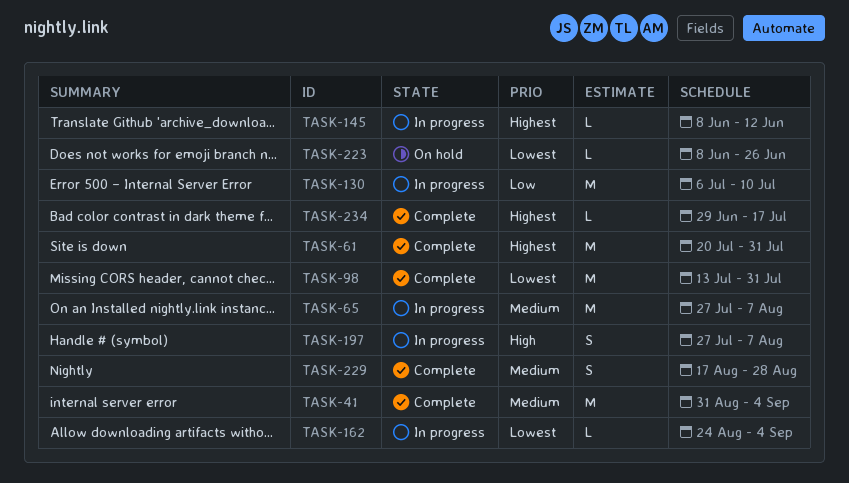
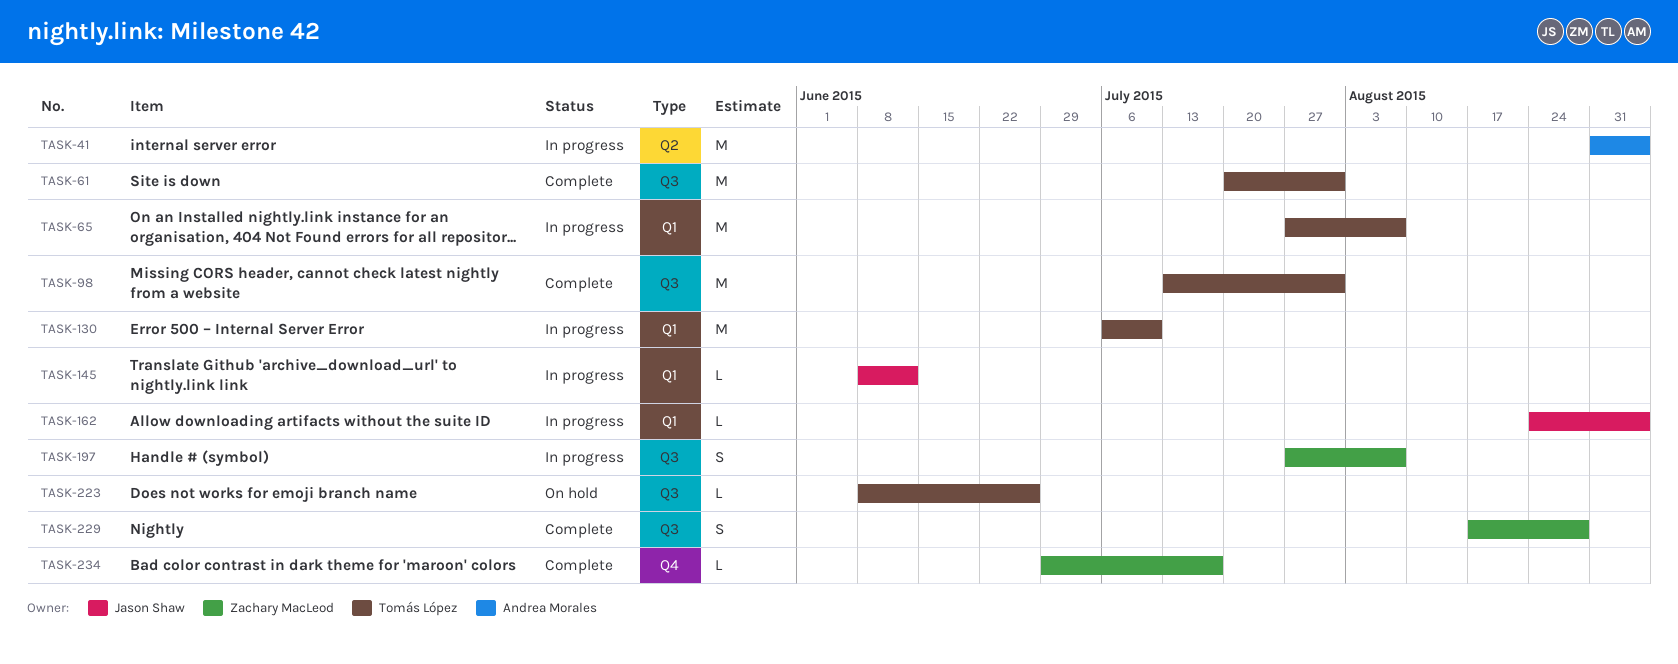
TASK-41, status: Complete -> In progress

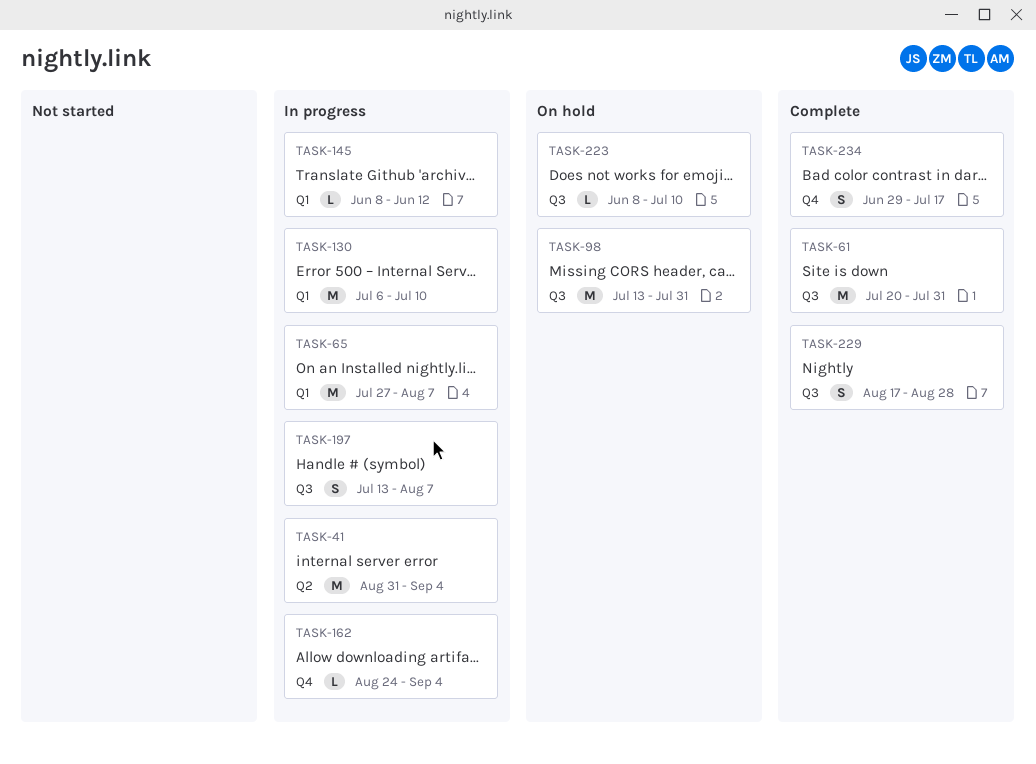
TASK-98, status: Complete -> On hold
TASK-162, label: Q1 -> Q4
TASK-197, start: Jul 27 -> Jul 13
TASK-223, due: Jun 26 -> Jul 10
TASK-234, estimate: L -> S

